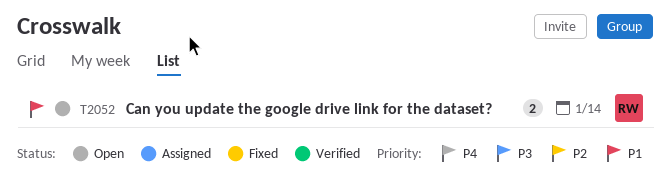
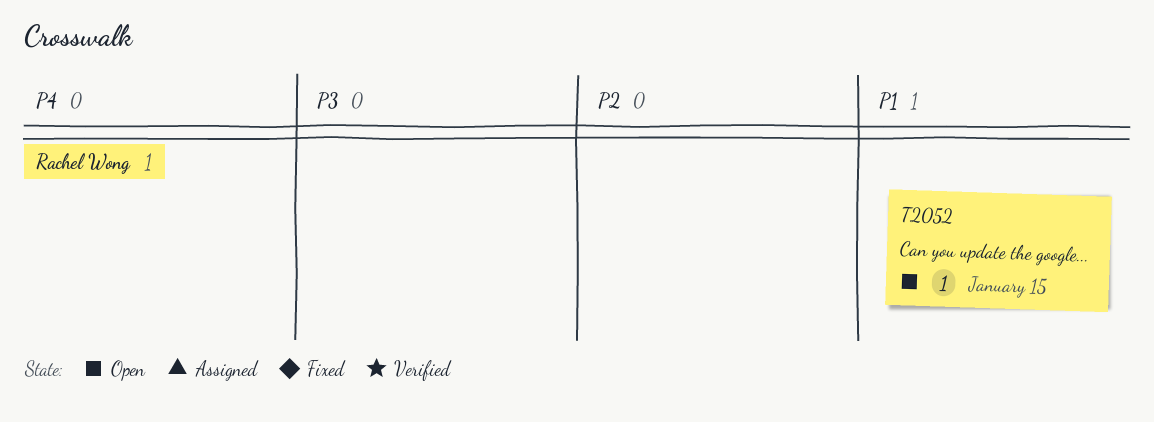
T2052, estimate: 2 -> 1
T2052, due: Jan 14 -> Jan 15

